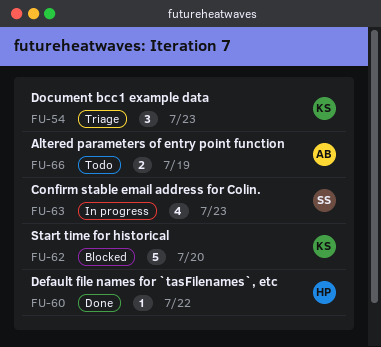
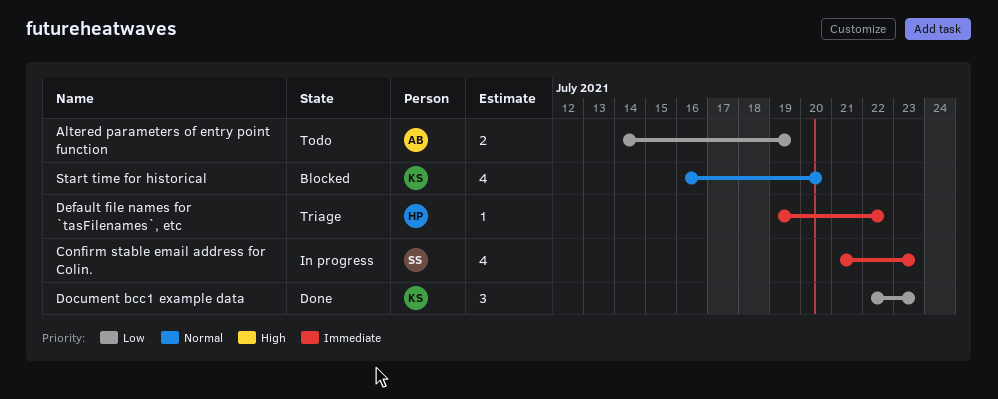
Default file names for `tasFilenames`, etc, status: Done -> Triage
Document bcc1 example data, status: Triage -> Done
Start time for historical, estimate: 5 -> 4

